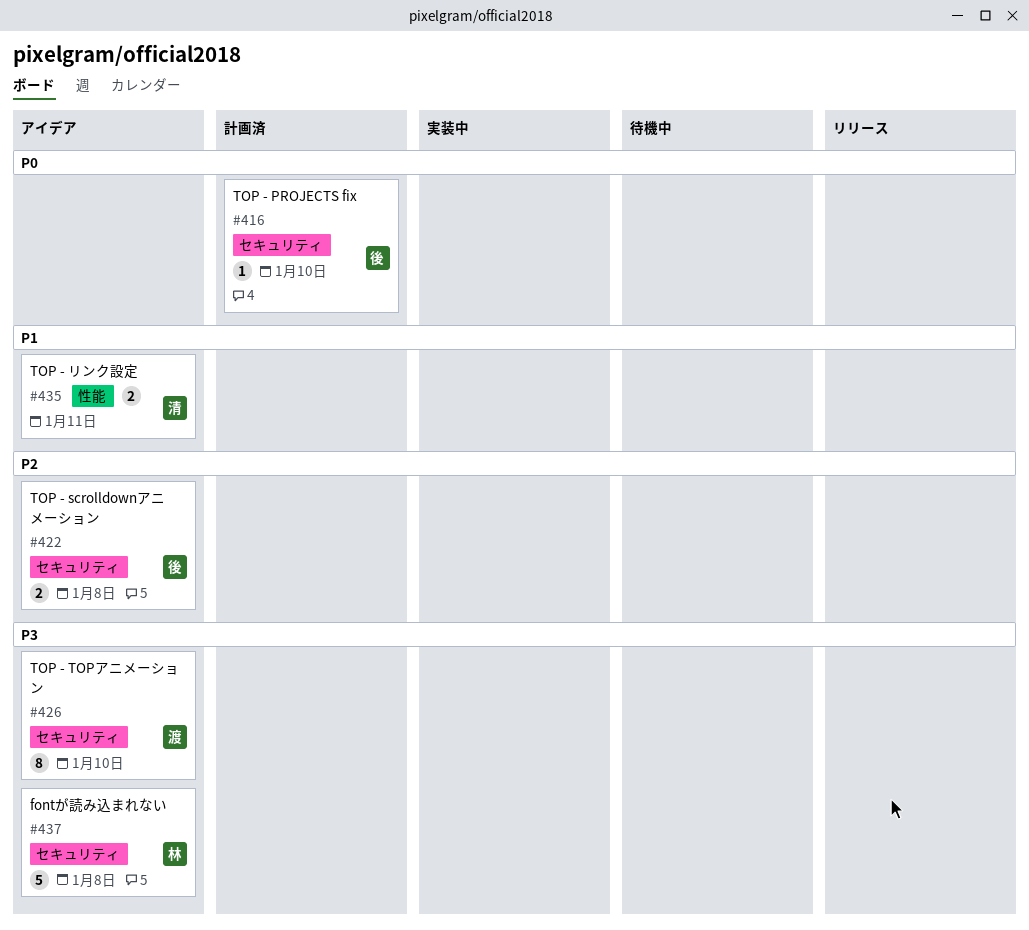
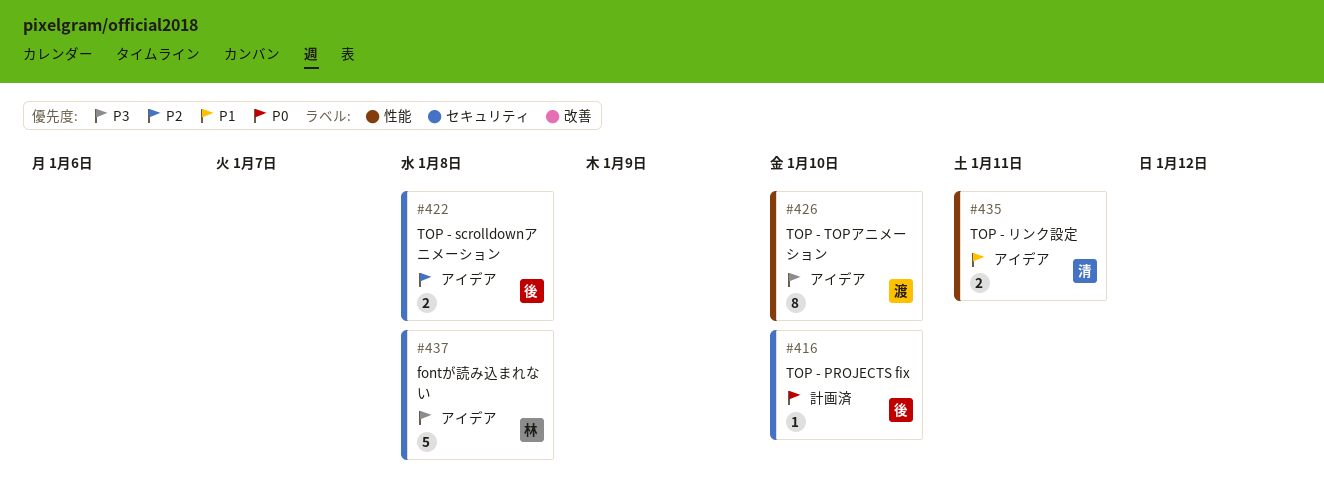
#426, label: セキュリティ -> 性能

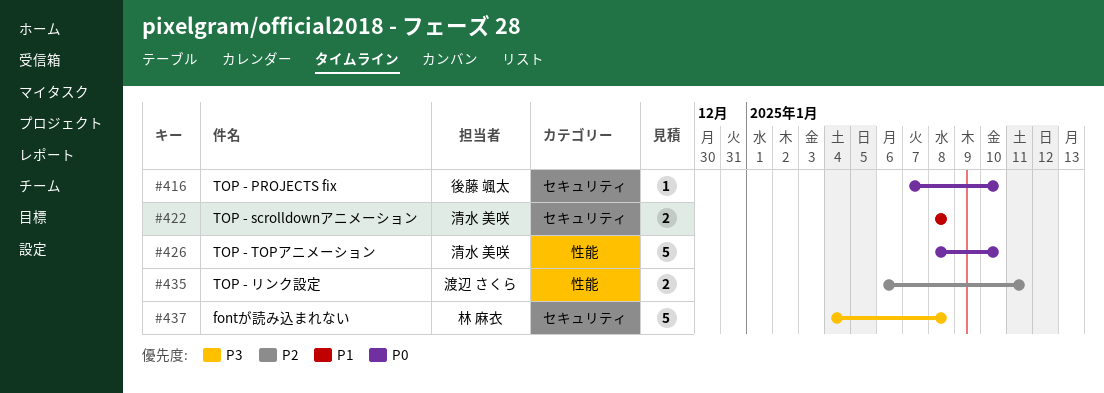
#422, owner: 後藤 颯太 -> 清水 美咲
#422, priority: P2 -> P1
#426, owner: 渡辺 さくら -> 清水 美咲
#426, priority: P3 -> P0
#426, estimate: 8 -> 5
#435, owner: 清水 美咲 -> 渡辺 さくら
#435, priority: P1 -> P2

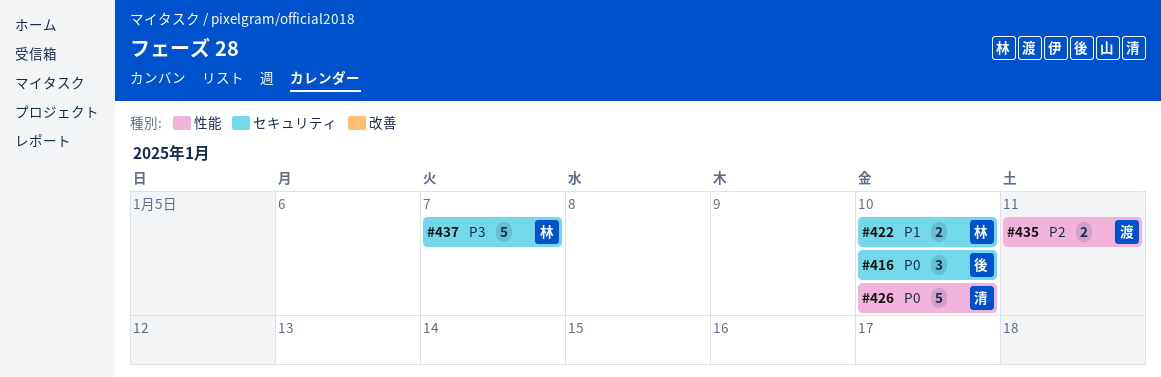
#416, estimate: 1 -> 3
#422, owner: 清水 美咲 -> 林 麻衣
#422, due: Jan 8 -> Jan 10
#437, due: Jan 8 -> Jan 7

